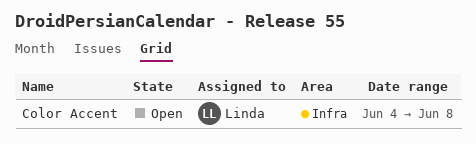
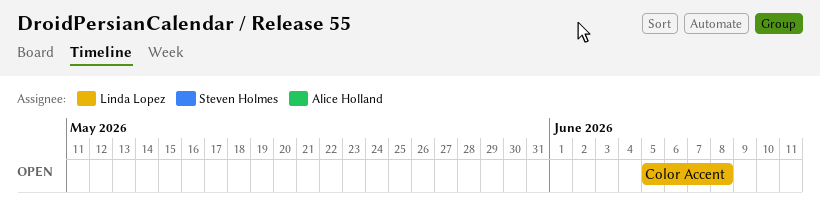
Color Accent, start: Jun 4 -> Jun 5

